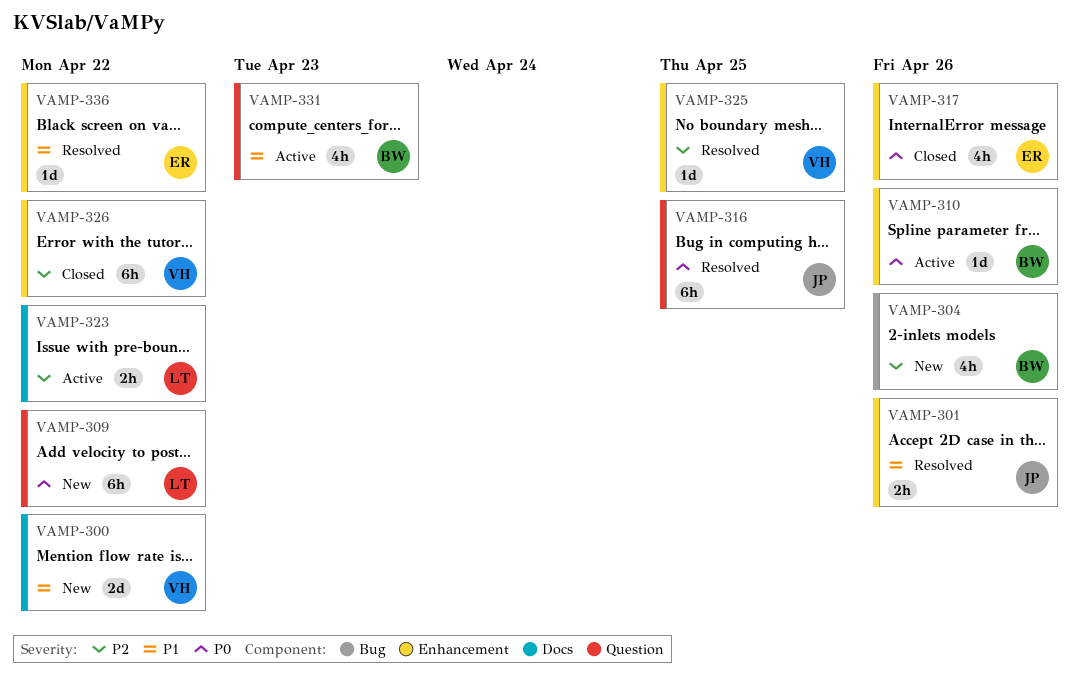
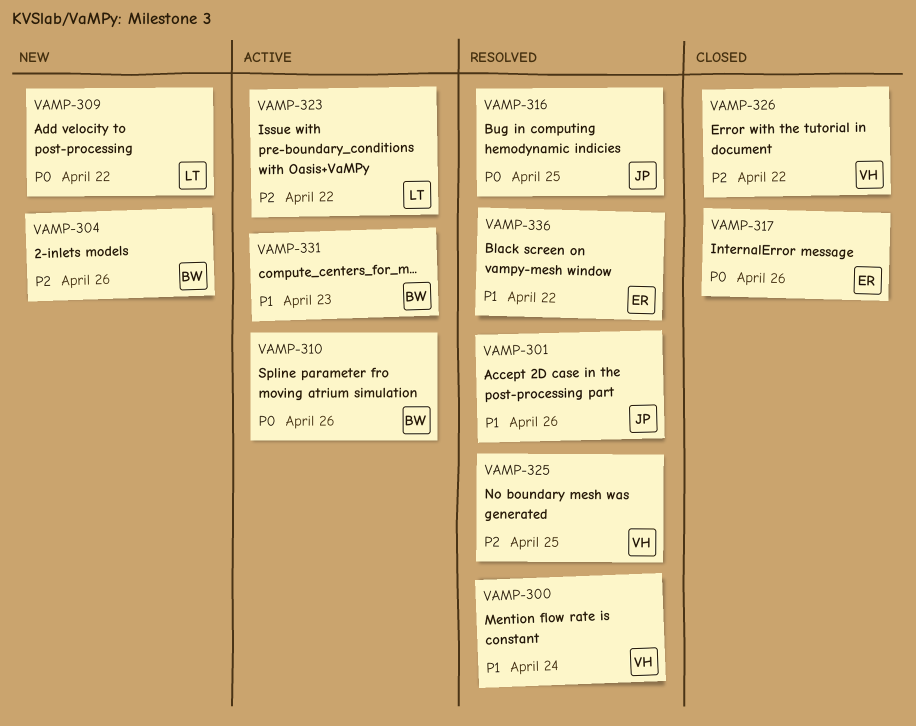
VAMP-300, status: New -> Resolved
VAMP-300, due: Apr 22 -> Apr 24

